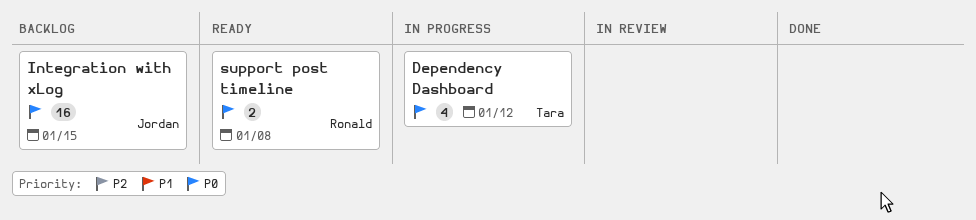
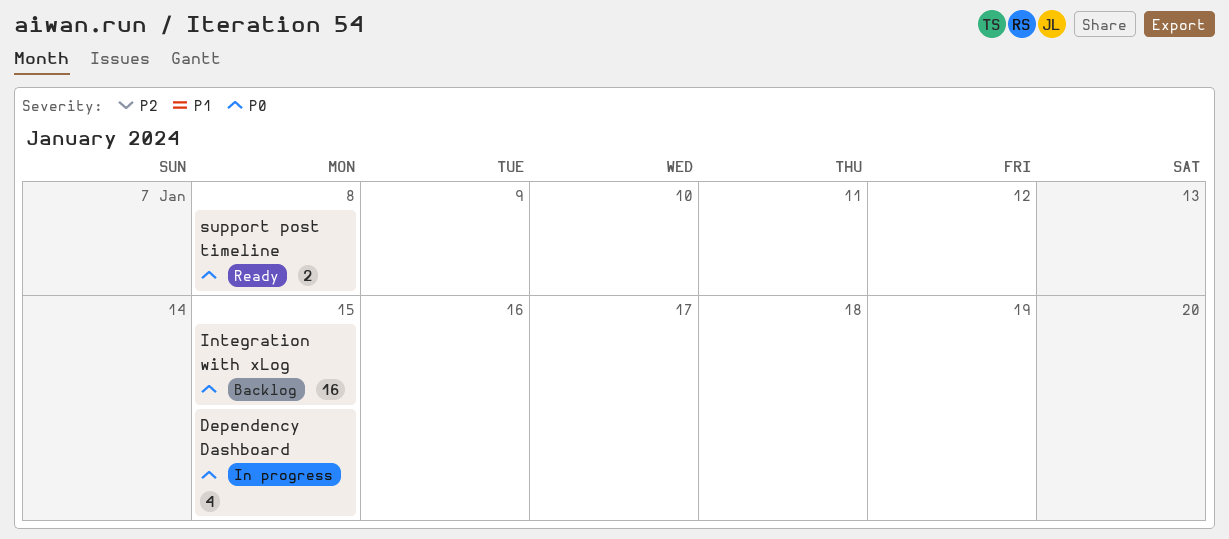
Dependency Dashboard, due: Jan 12 -> Jan 15

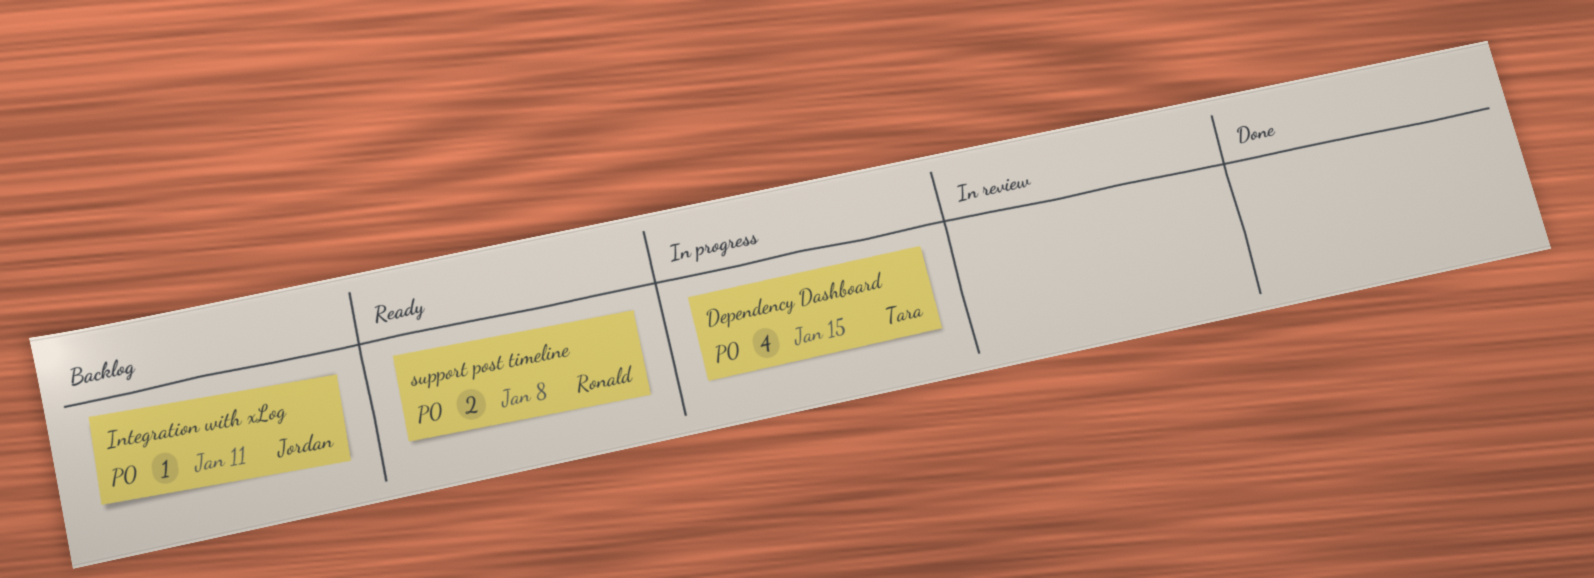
Integration with xLog, estimate: 16 -> 1
Integration with xLog, due: Jan 15 -> Jan 11

